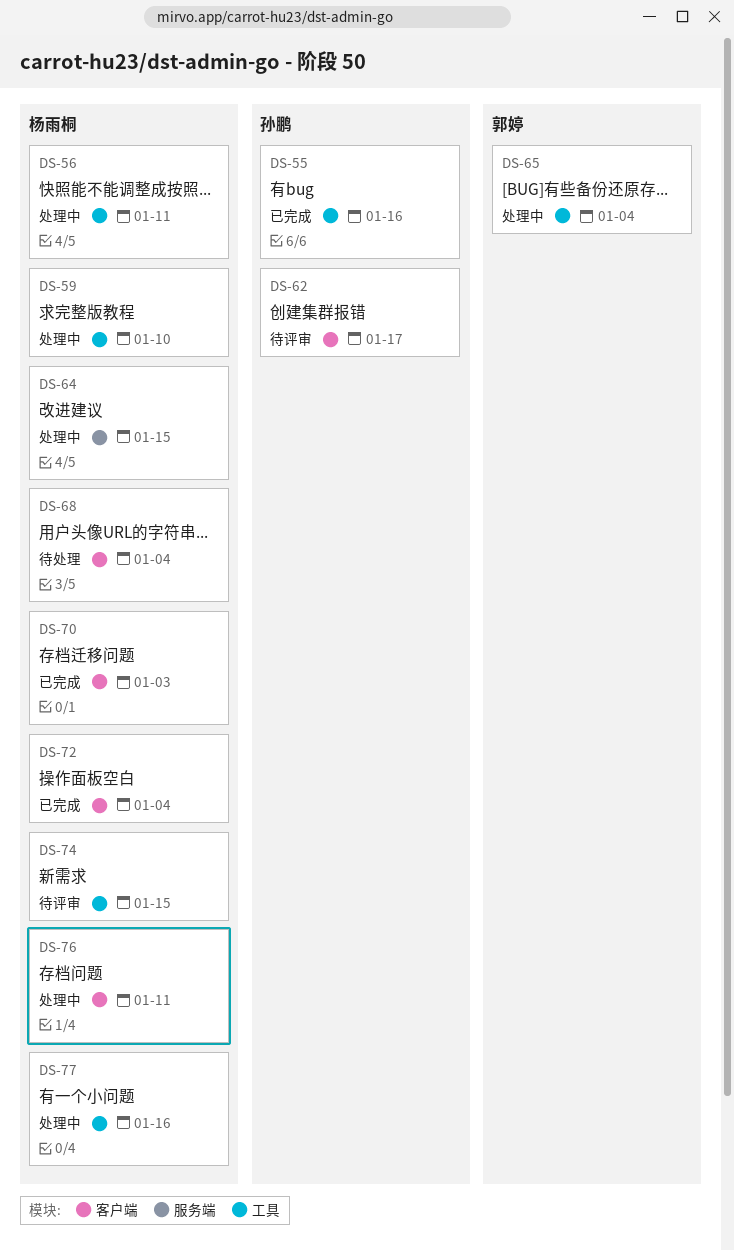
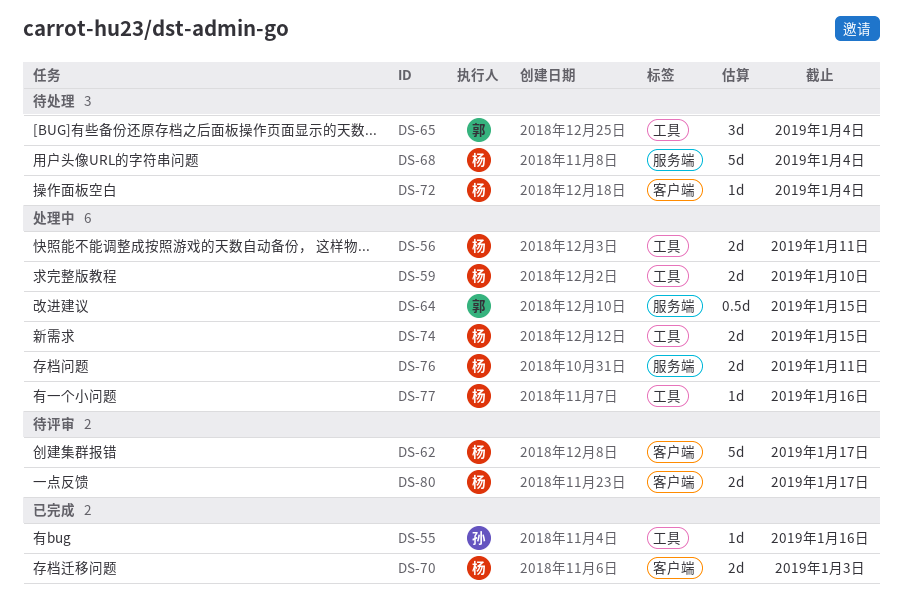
DS-62, owner: 孙鹏 -> 杨雨桐
DS-64, owner: 杨雨桐 -> 郭婷
DS-65, status: 处理中 -> 待处理
DS-68, label: 客户端 -> 服务端
DS-72, status: 已完成 -> 待处理
DS-74, status: 待评审 -> 处理中
DS-76, label: 客户端 -> 服务端
DS-80: none -> present

